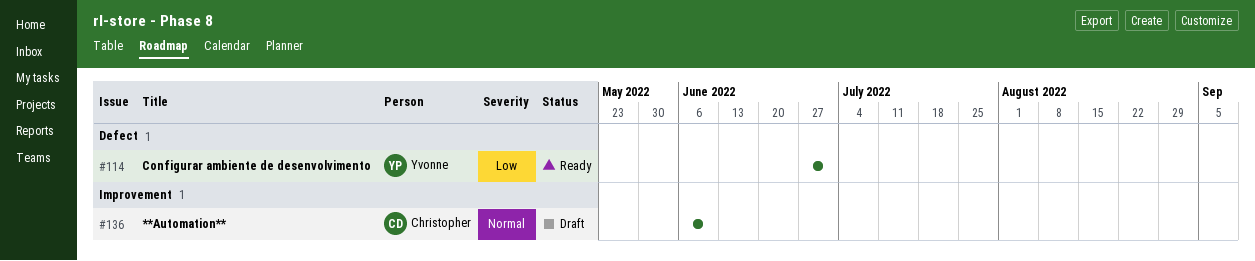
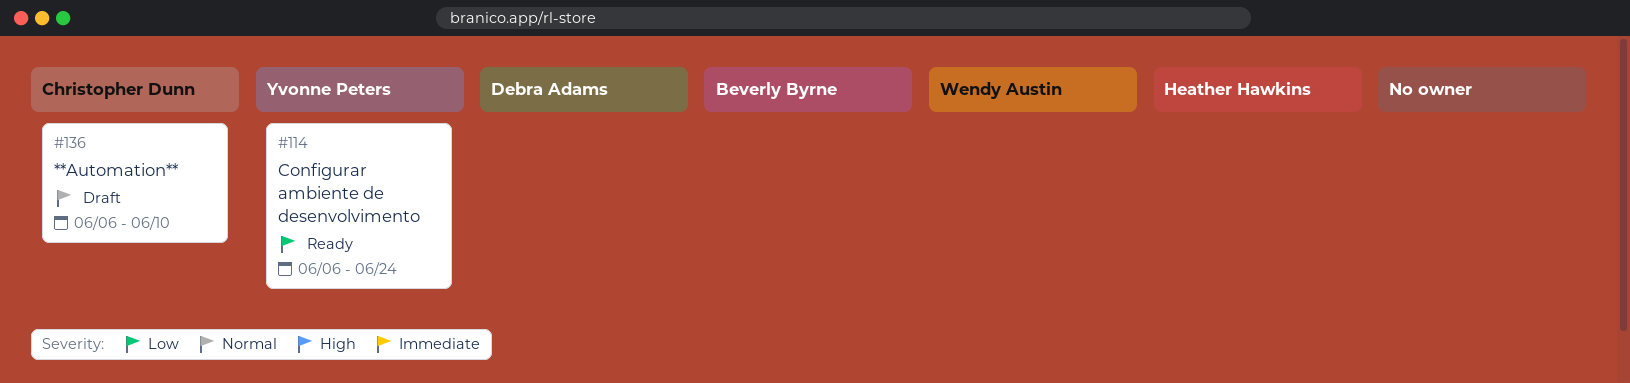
#114, start: Jun 27 -> Jun 6
#114, due: Jul 1 -> Jun 24

